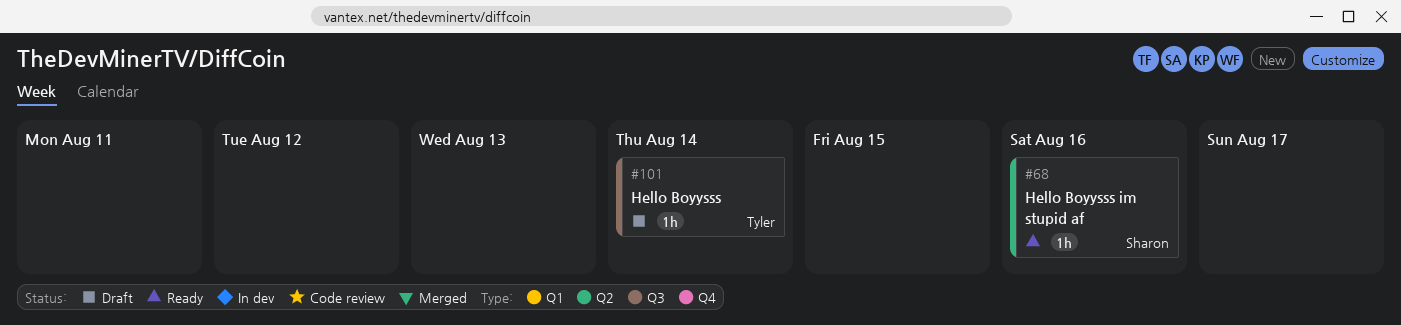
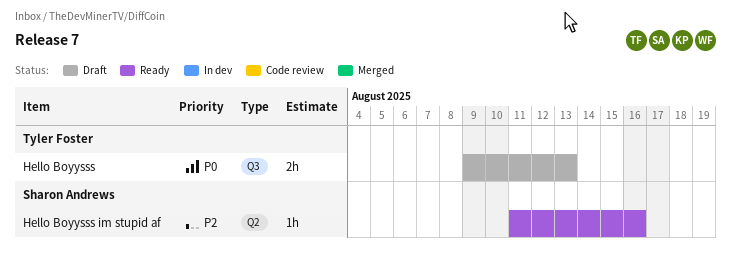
Hello Boyysss, estimate: 1h -> 2h
Hello Boyysss, due: Aug 14 -> Aug 13

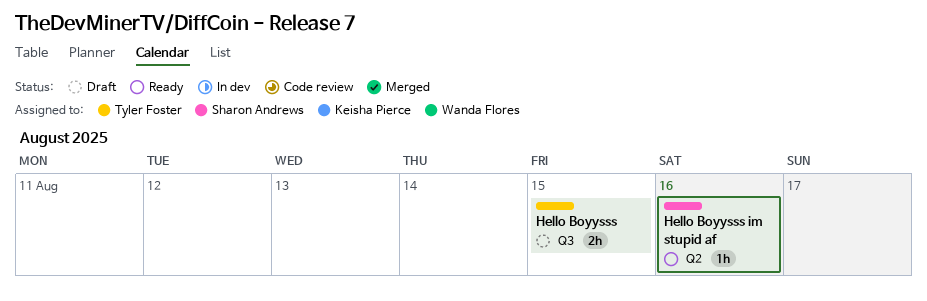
Hello Boyysss, due: Aug 13 -> Aug 15

